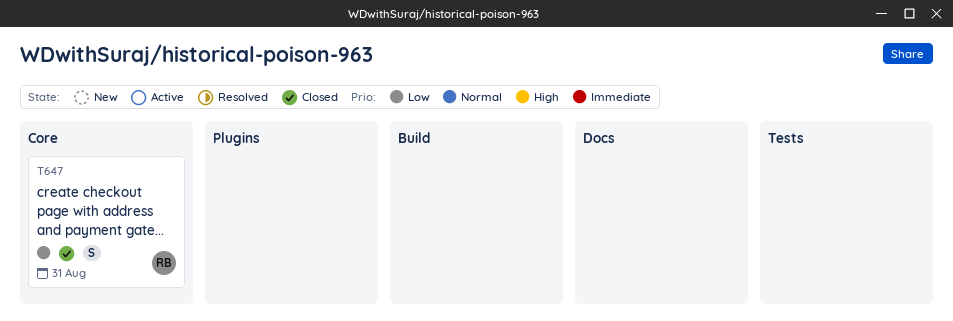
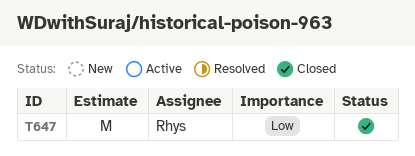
T647, estimate: S -> M

